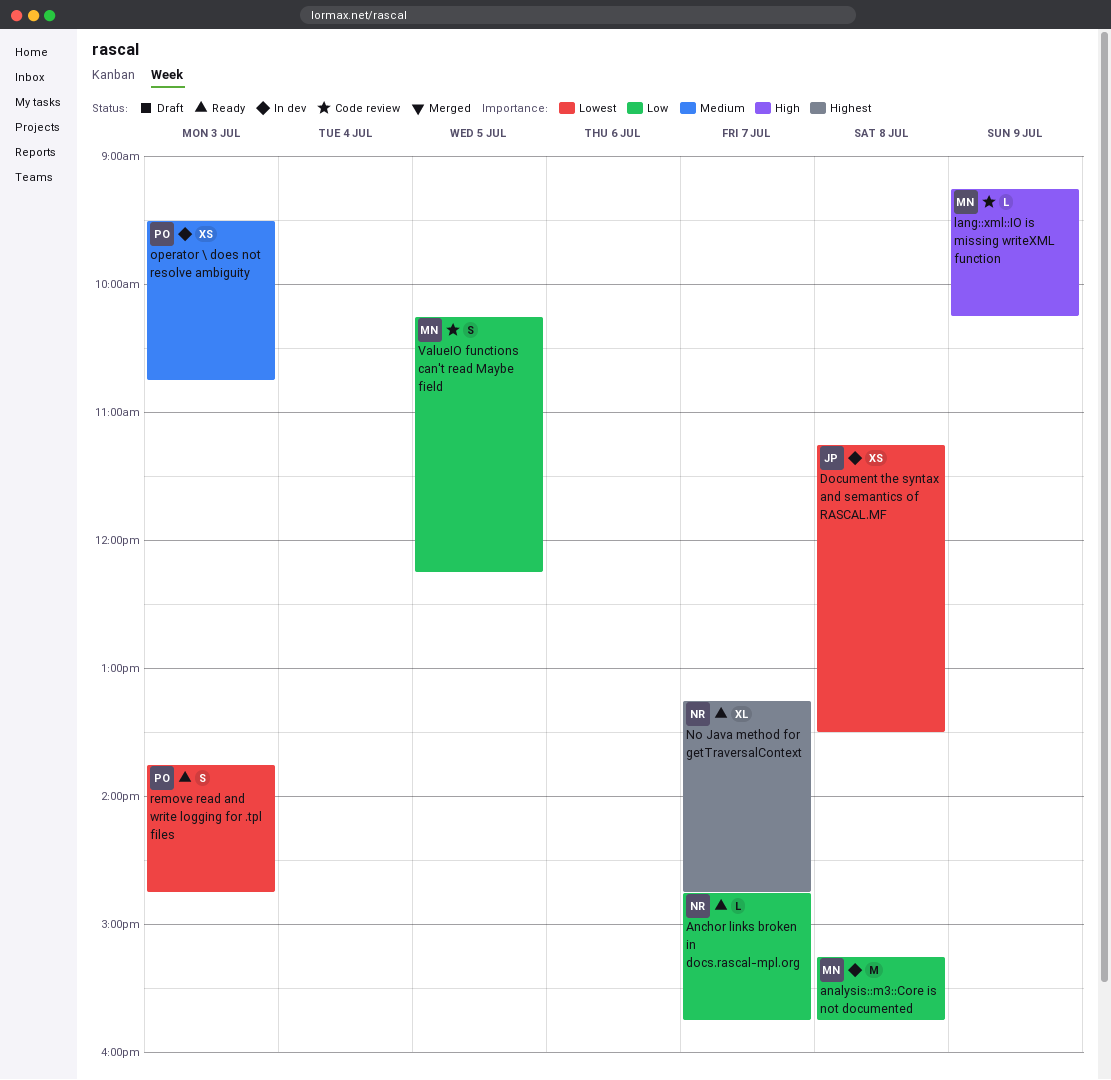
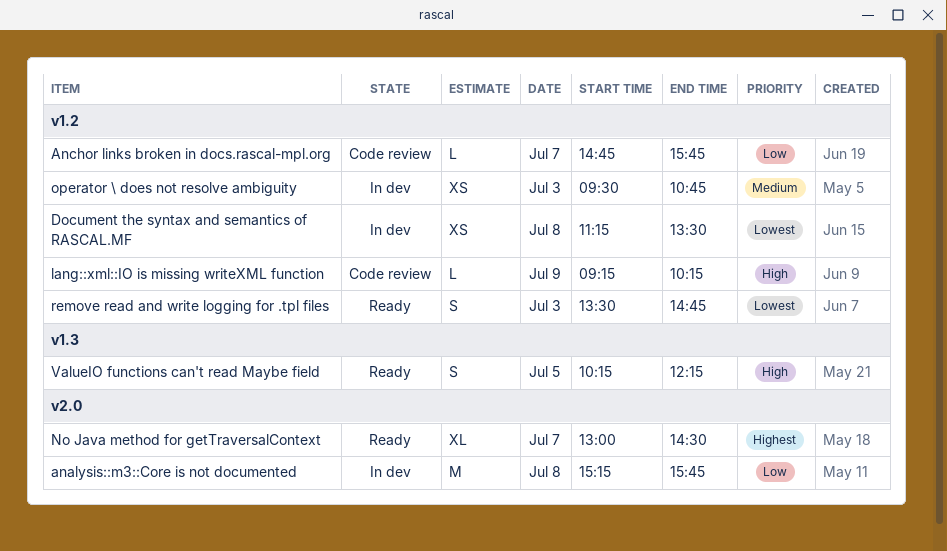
Anchor links broken in docs.rascal-mpl.org, status: Ready -> Code review
No Java method for getTraversalContext, begins: 13:15 -> 13:00
No Java method for getTraversalContext, ends: 14:45 -> 14:30
remove read and write logging for .tpl files, begins: 13:45 -> 13:30
ValueIO functions can't read Maybe field, status: Code review -> Ready
ValueIO functions can't read Maybe field, priority: Low -> High

